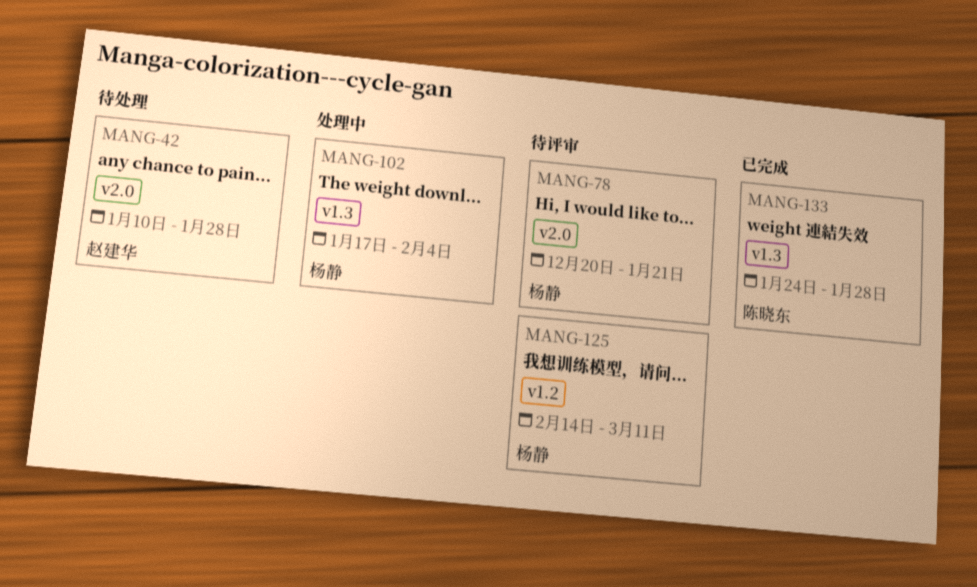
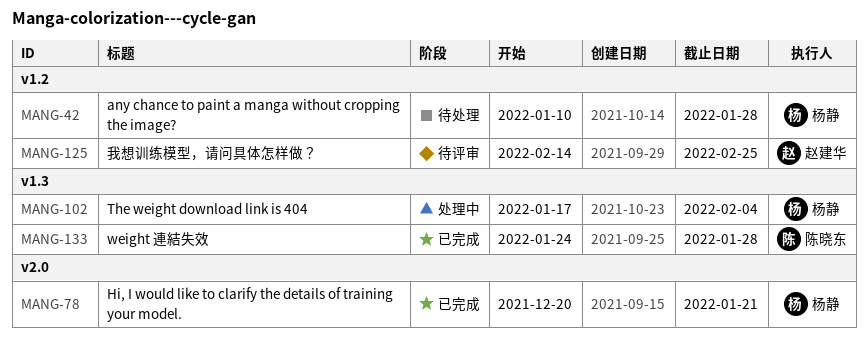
MANG-42, owner: 赵建华 -> 杨静
MANG-42, label: v2.0 -> v1.2
MANG-78, status: 待评审 -> 已完成
MANG-125, owner: 杨静 -> 赵建华
MANG-125, due: Mar 11 -> Feb 25

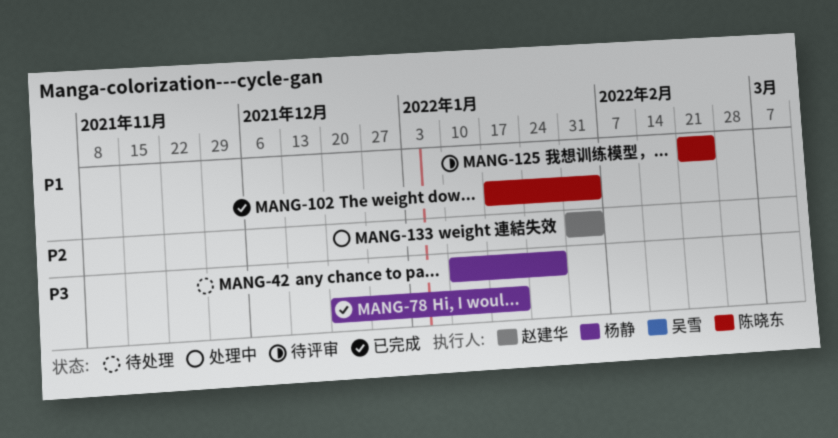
MANG-102, status: 处理中 -> 已完成
MANG-102, owner: 杨静 -> 陈晓东
MANG-125, owner: 赵建华 -> 陈晓东
MANG-125, start: Feb 14 -> Feb 21
MANG-133, status: 已完成 -> 处理中
MANG-133, owner: 陈晓东 -> 赵建华
MANG-133, start: Jan 24 -> Jan 31
MANG-133, due: Jan 28 -> Feb 4

